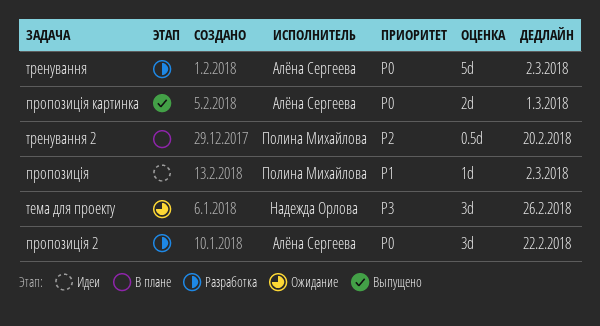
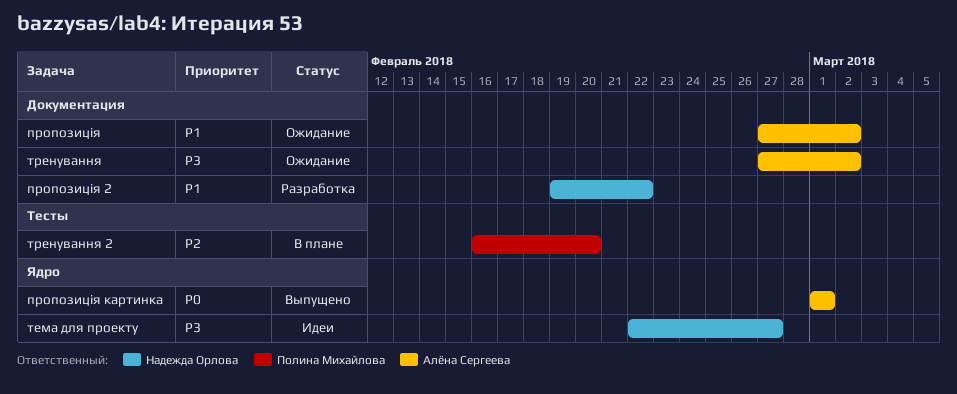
пропозиція, status: Идеи -> Ожидание
пропозиція, owner: Полина Михайлова -> Алёна Сергеева
пропозиція 2, owner: Алёна Сергеева -> Надежда Орлова
пропозиція 2, priority: P0 -> P1
тема для проекту, status: Ожидание -> Идеи
тема для проекту, due: Feb 26 -> Feb 27
тренування, status: Разработка -> Ожидание
тренування, priority: P0 -> P3

